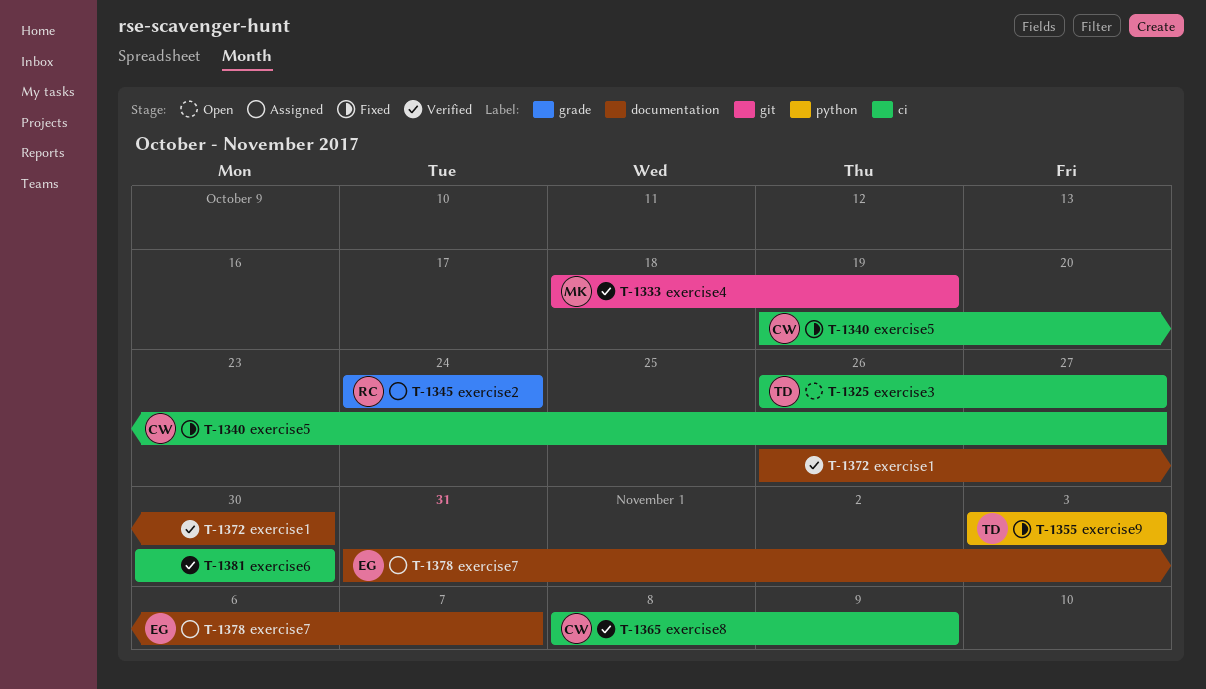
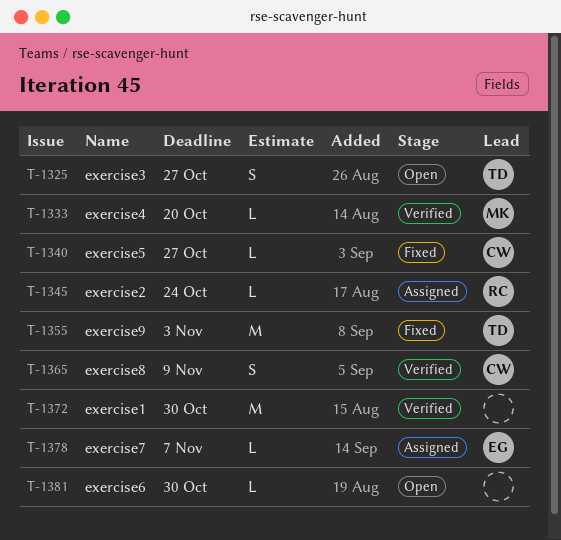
T-1333, due: Oct 19 -> Oct 20
T-1381, status: Verified -> Open

